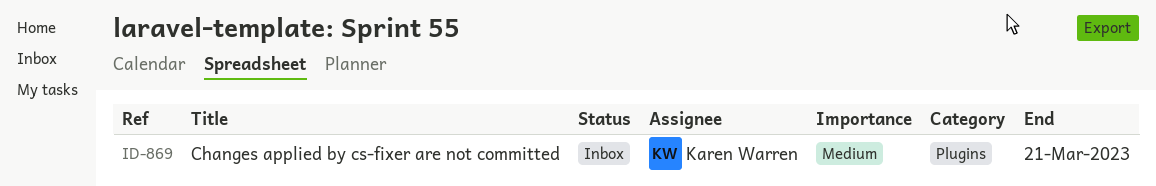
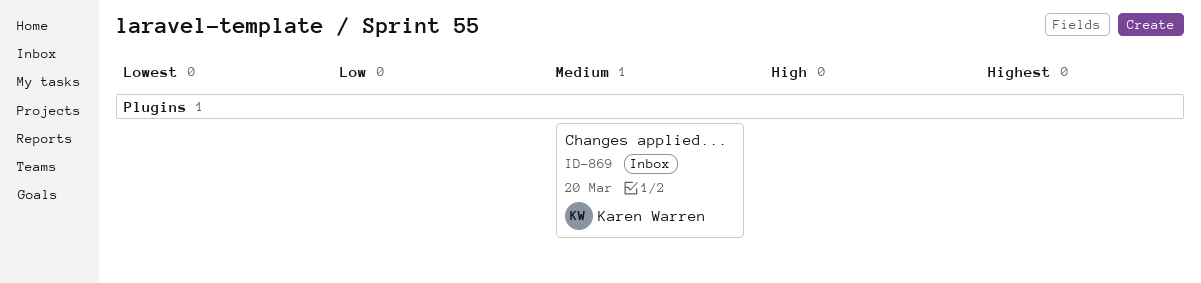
ID-869, due: Mar 21 -> Mar 20

